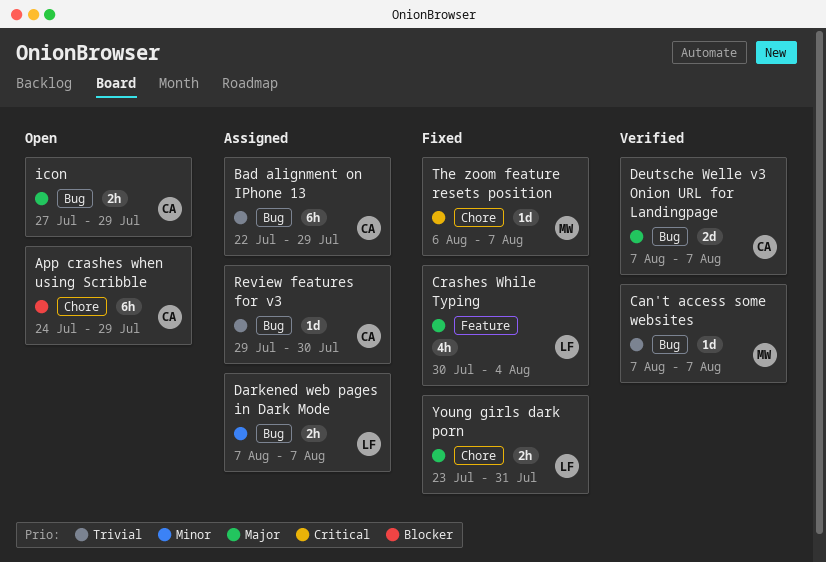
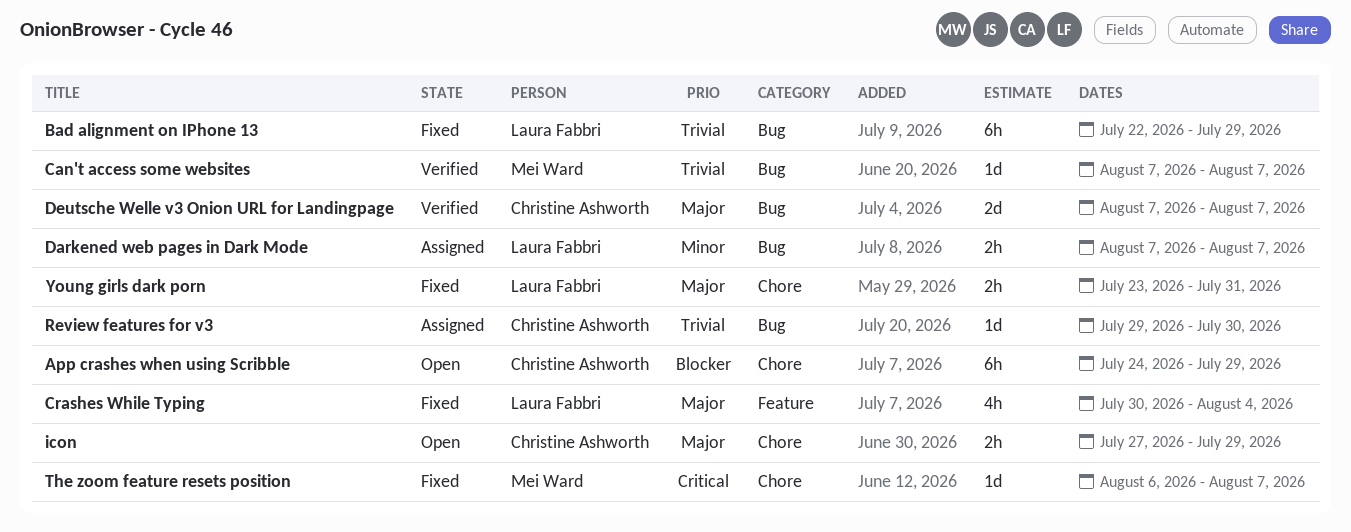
Bad alignment on IPhone 13, status: Assigned -> Fixed
Bad alignment on IPhone 13, owner: Christine Ashworth -> Laura Fabbri
icon, label: Bug -> Chore

